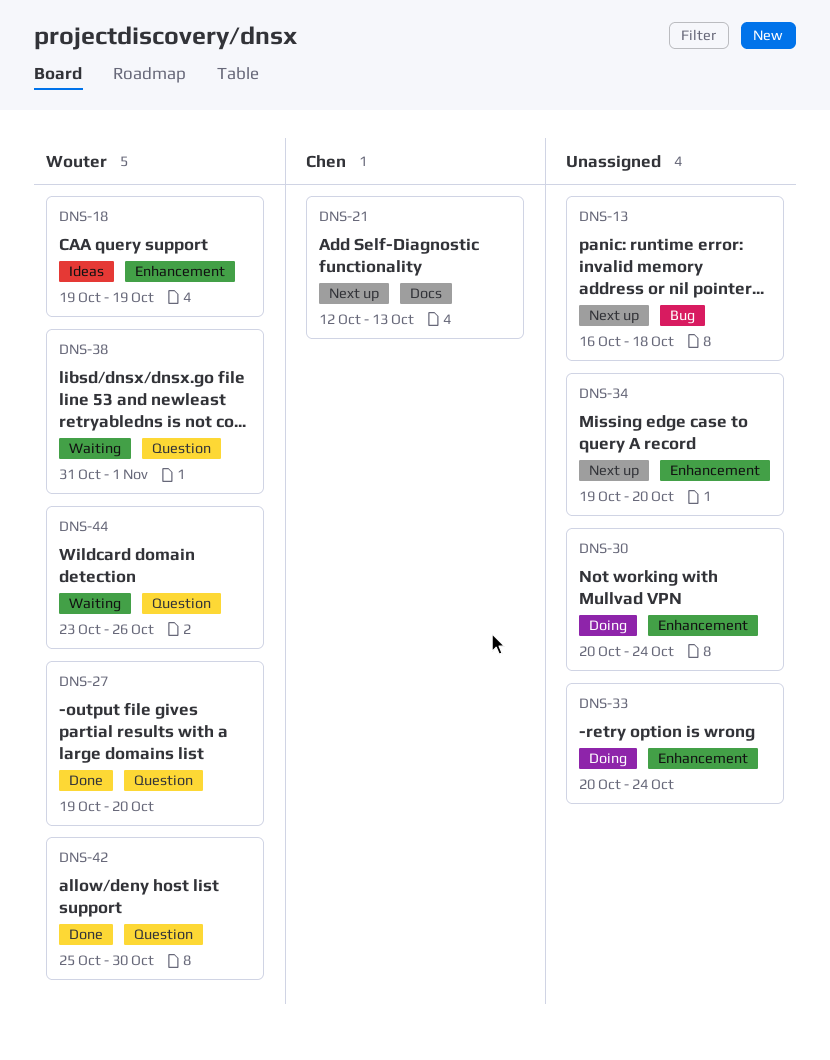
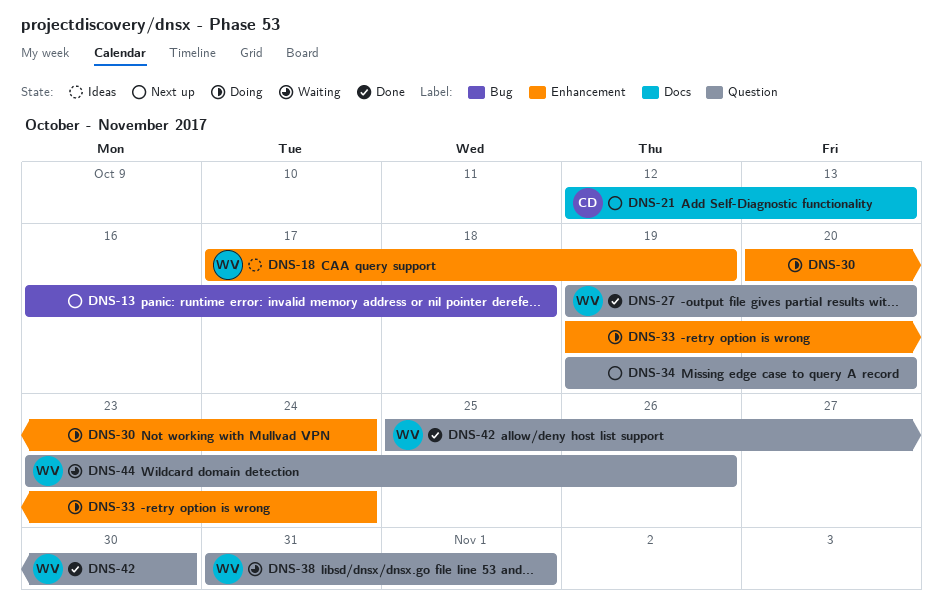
DNS-18, start: Oct 19 -> Oct 17
DNS-33, start: Oct 20 -> Oct 19
DNS-34, label: Enhancement -> Question

